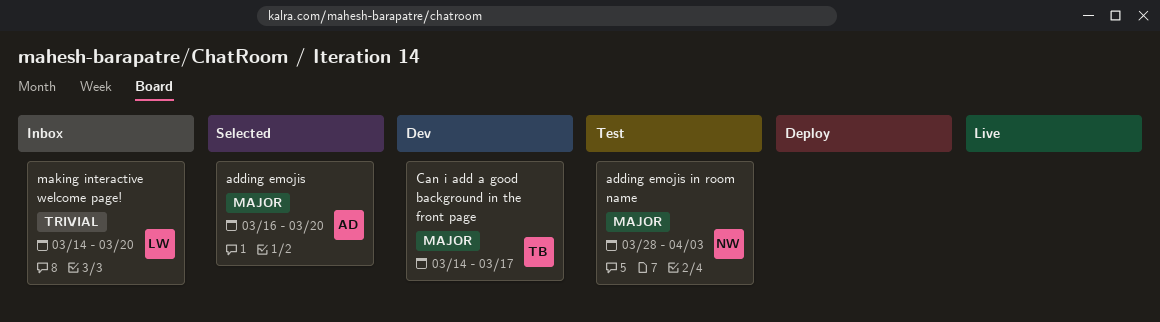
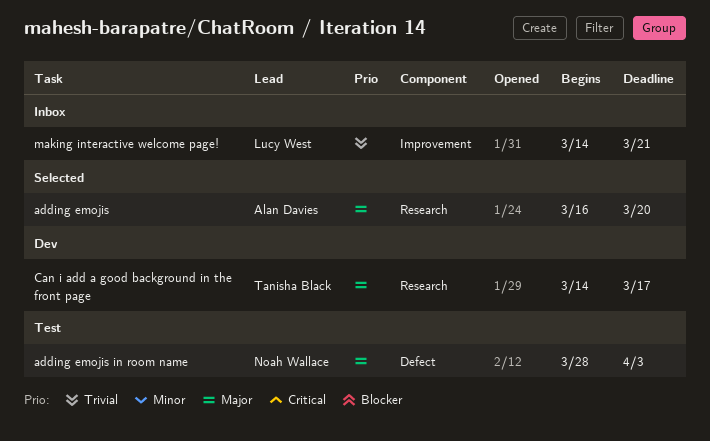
making interactive welcome page!, due: Mar 20 -> Mar 21

